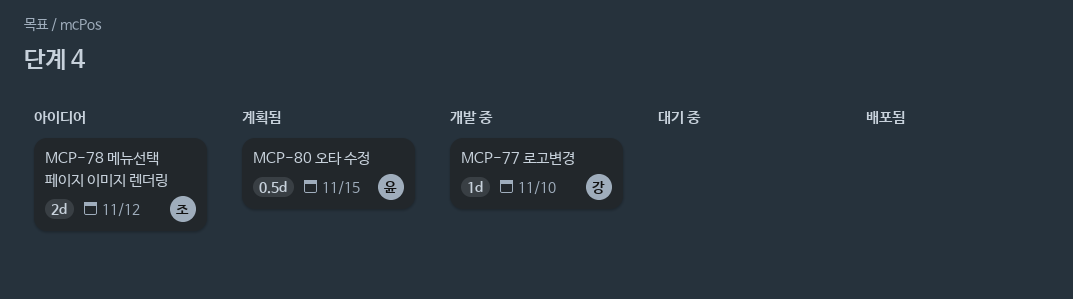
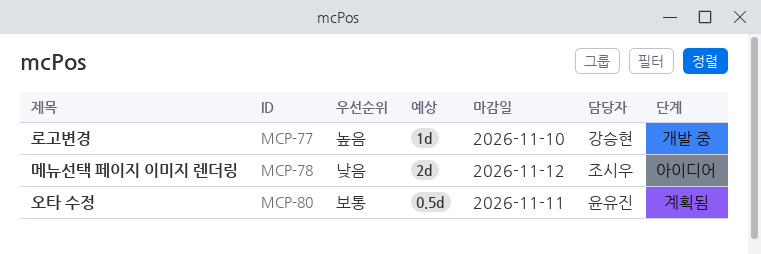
MCP-80, due: Nov 15 -> Nov 11

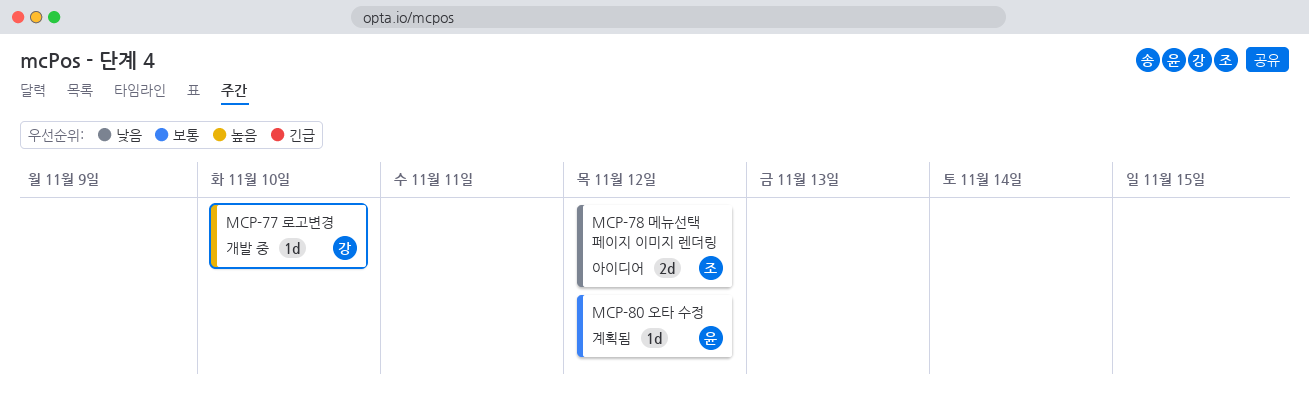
MCP-80, estimate: 0.5d -> 1d
MCP-80, due: Nov 11 -> Nov 12

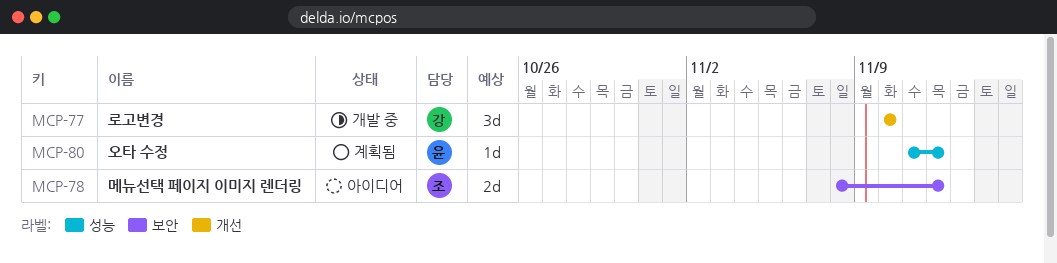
MCP-77, estimate: 1d -> 3d

